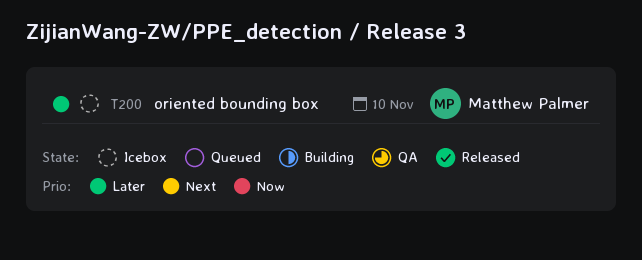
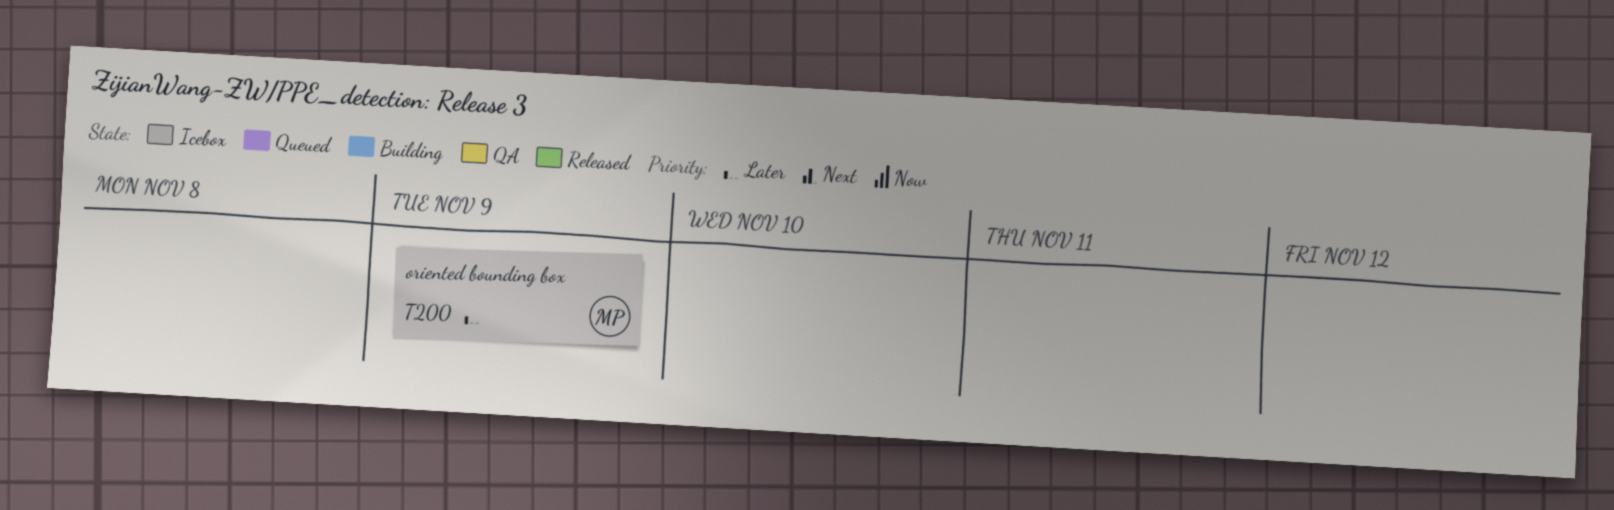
T200, due: Nov 10 -> Nov 9

